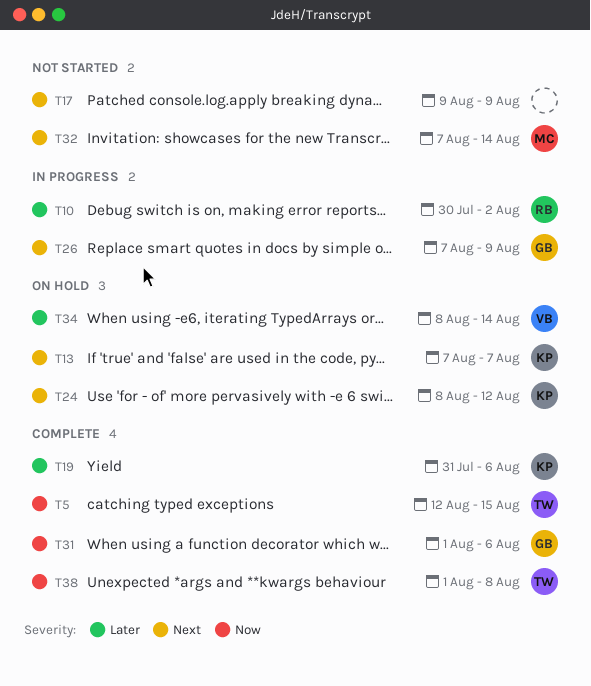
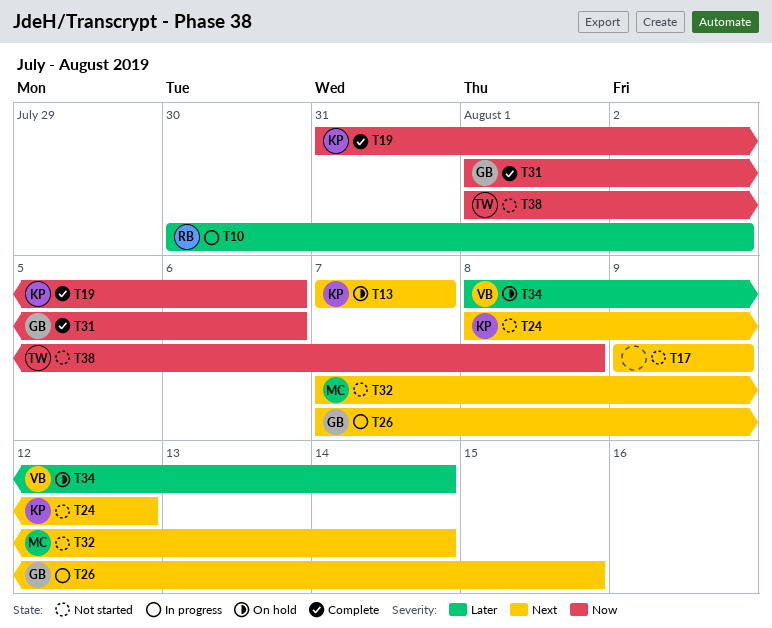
T5: present -> none
T19, priority: Later -> Now
T24, status: On hold -> Not started
T26, due: Aug 9 -> Aug 15
T38, status: Complete -> Not started

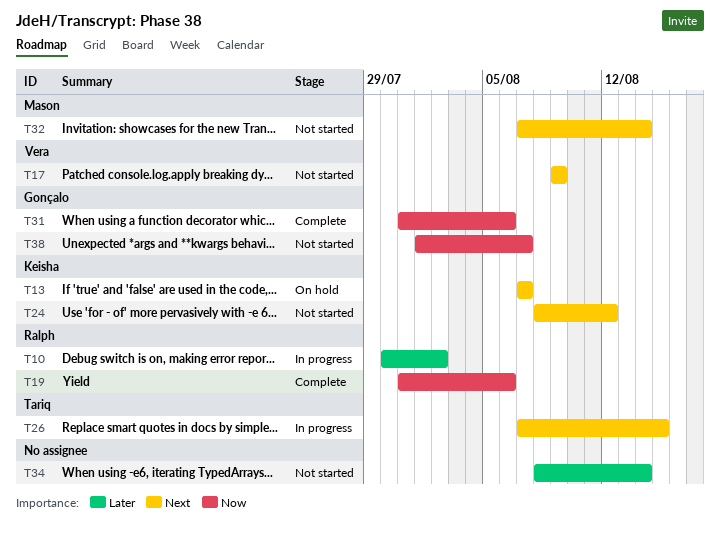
T17, owner: none -> Vera
T19, owner: Keisha -> Ralph
T26, owner: Gonçalo -> Tariq
T31, start: Aug 1 -> Jul 31
T34, status: On hold -> Not started
T34, owner: Vera -> none
T38, owner: Tariq -> Gonçalo
T38, due: Aug 8 -> Aug 7

